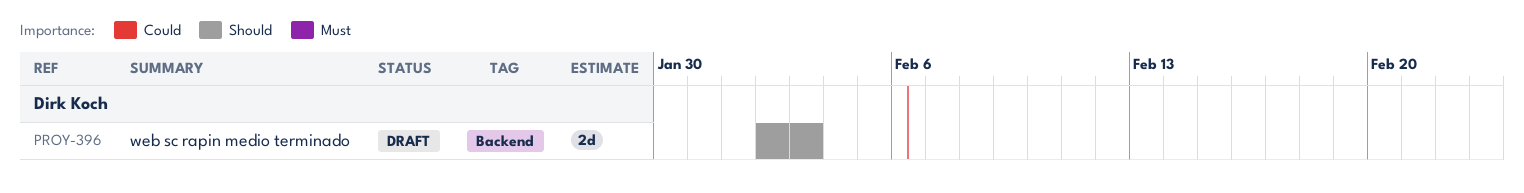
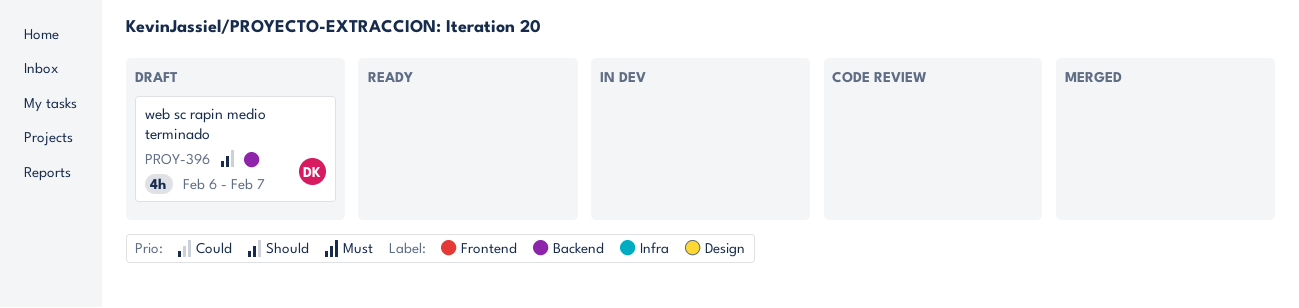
PROY-396, estimate: 2d -> 4h
PROY-396, start: Feb 2 -> Feb 6
PROY-396, due: Feb 3 -> Feb 7

